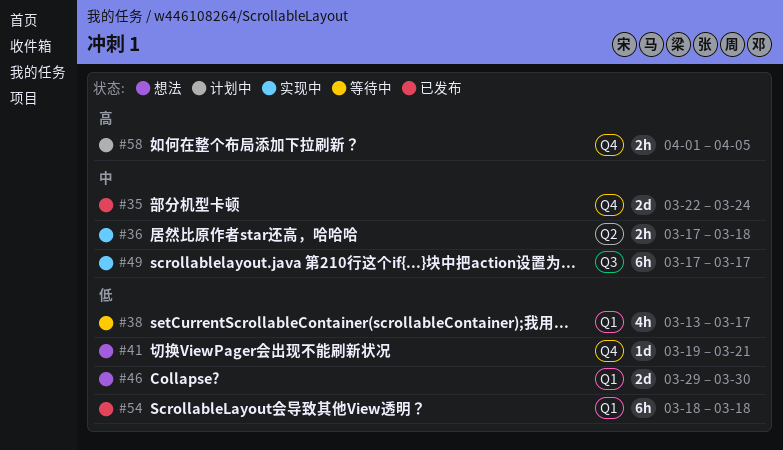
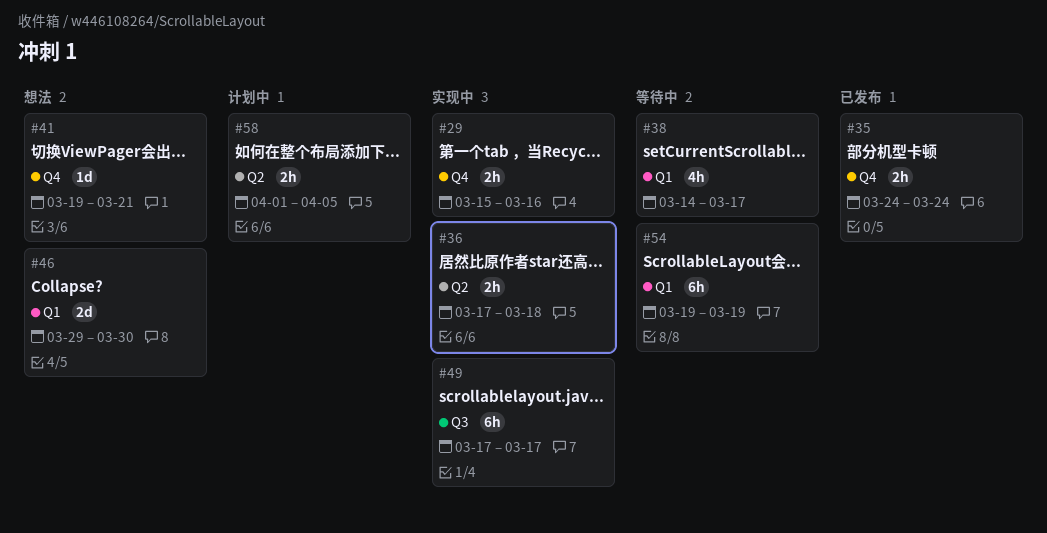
#29: none -> present
#35, estimate: 2d -> 2h
#35, start: Mar 22 -> Mar 24
#38, start: Mar 13 -> Mar 14
#54, status: 已发布 -> 等待中
#54, start: Mar 18 -> Mar 19
#54, due: Mar 18 -> Mar 19
#58, label: Q4 -> Q2

